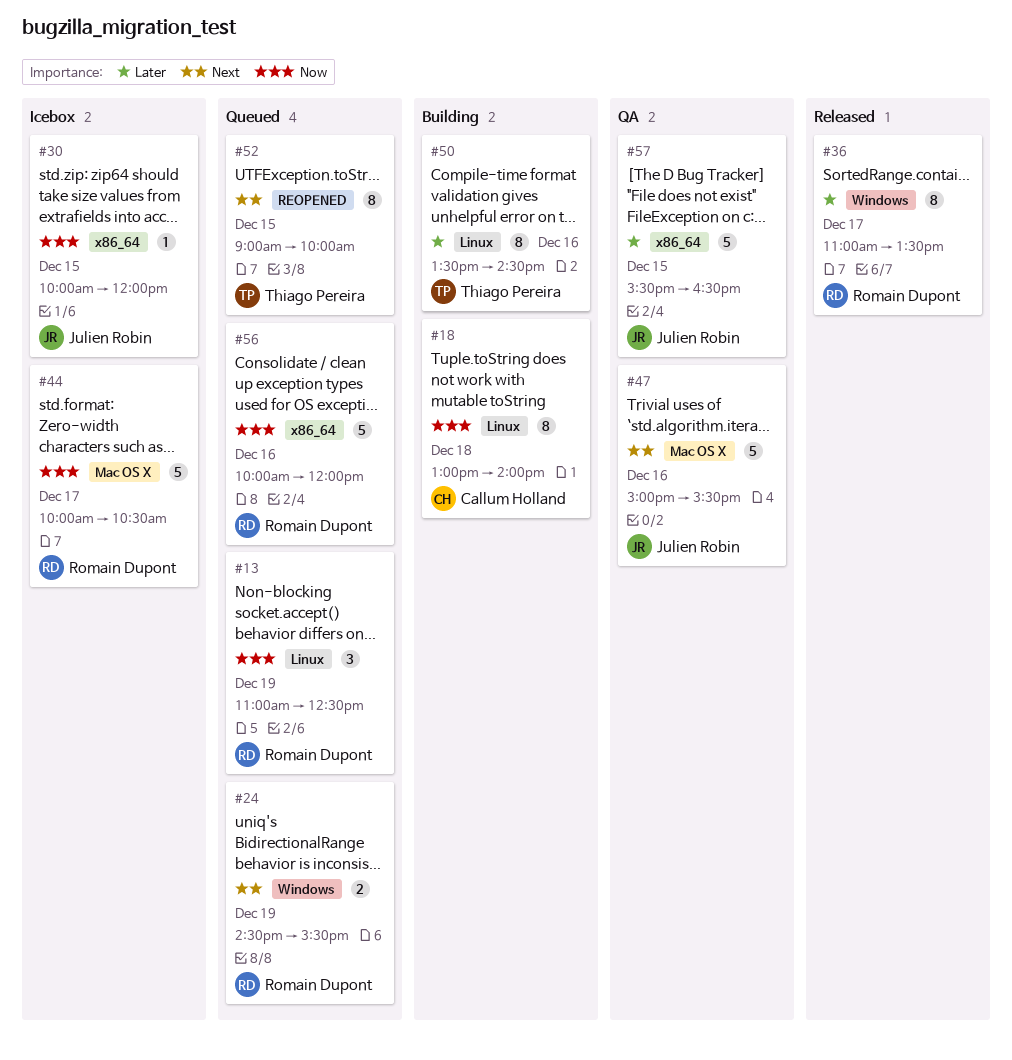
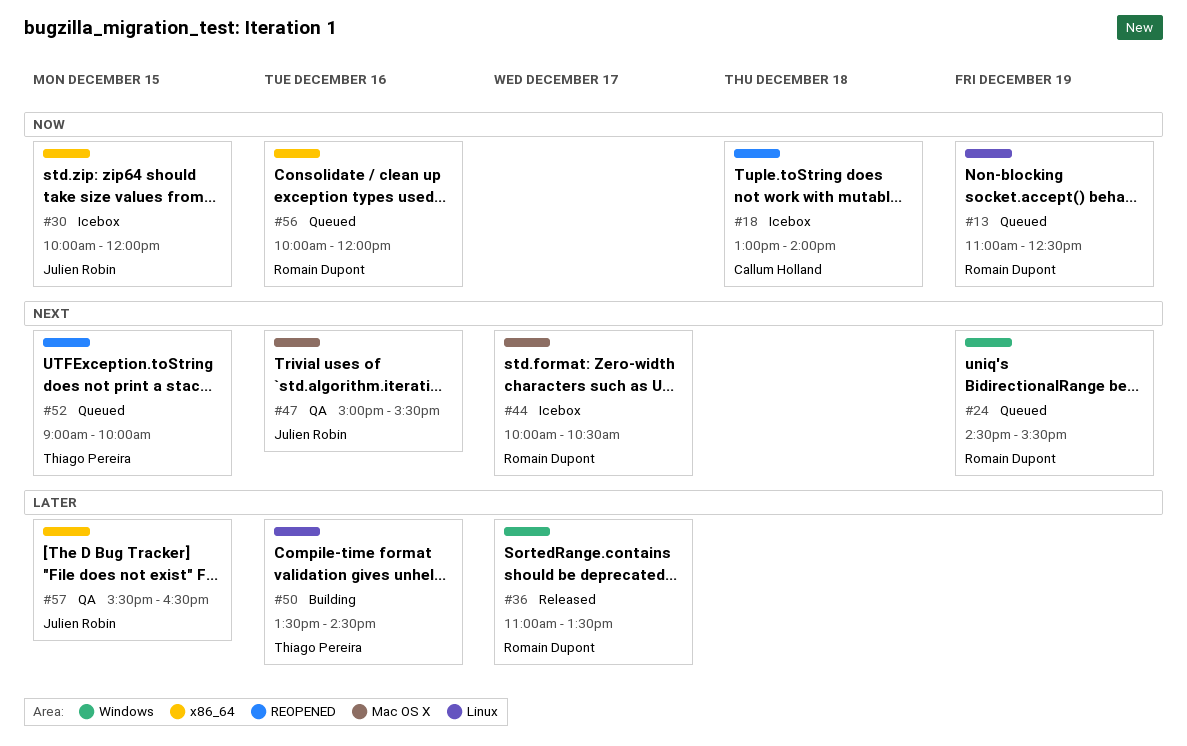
#18, status: Building -> Icebox
#18, label: Linux -> REOPENED
#44, priority: Now -> Next

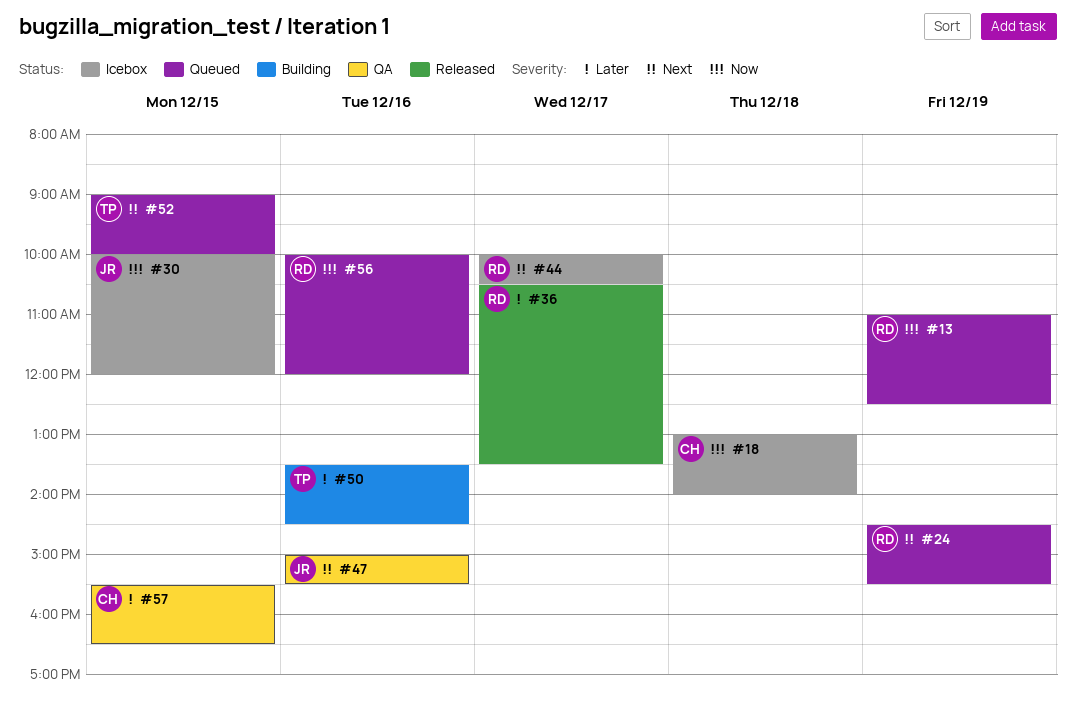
#36, begins: 11:00 -> 10:30
#57, owner: Julien Robin -> Callum Holland

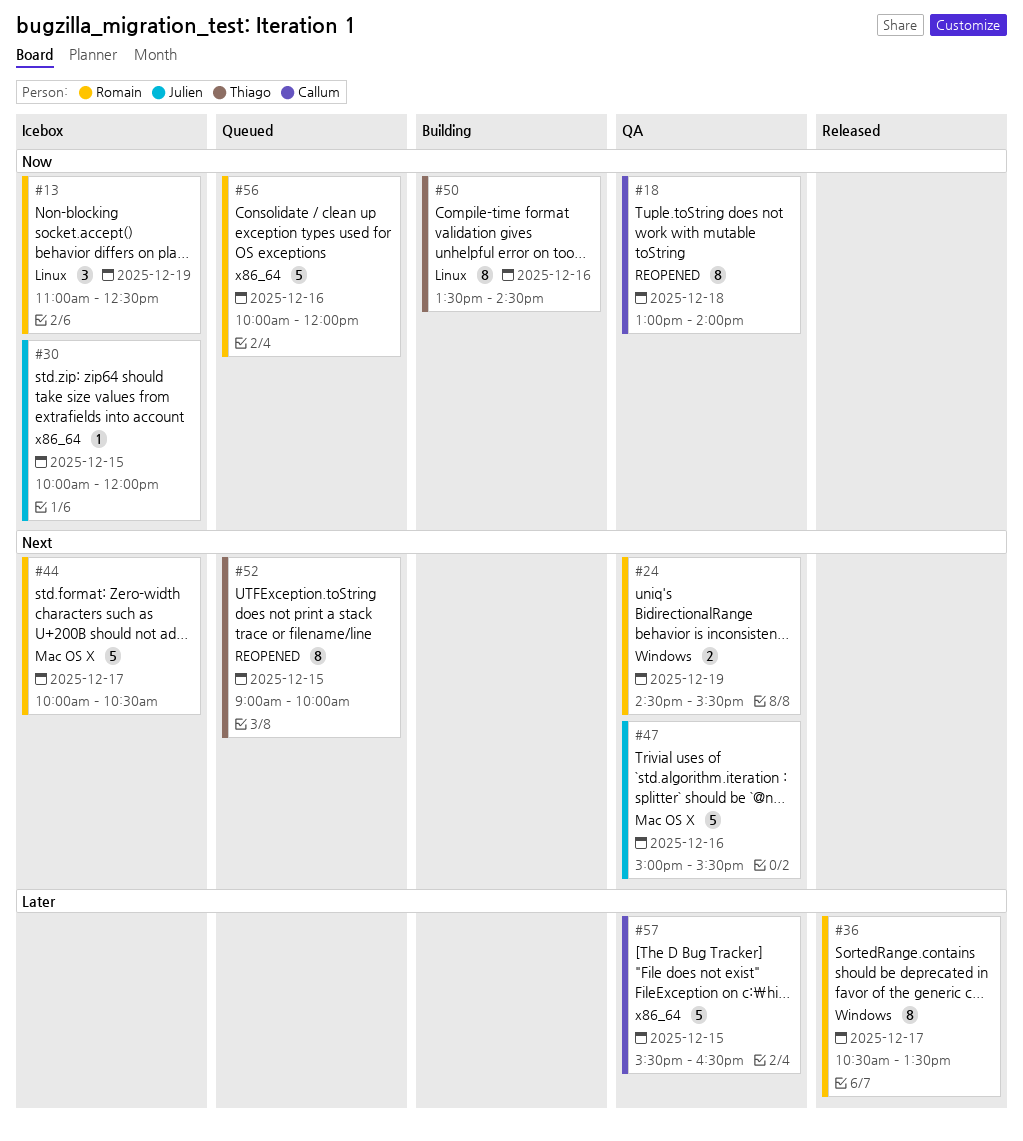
#13, status: Queued -> Icebox
#18, status: Icebox -> QA
#24, status: Queued -> QA
#50, priority: Later -> Now

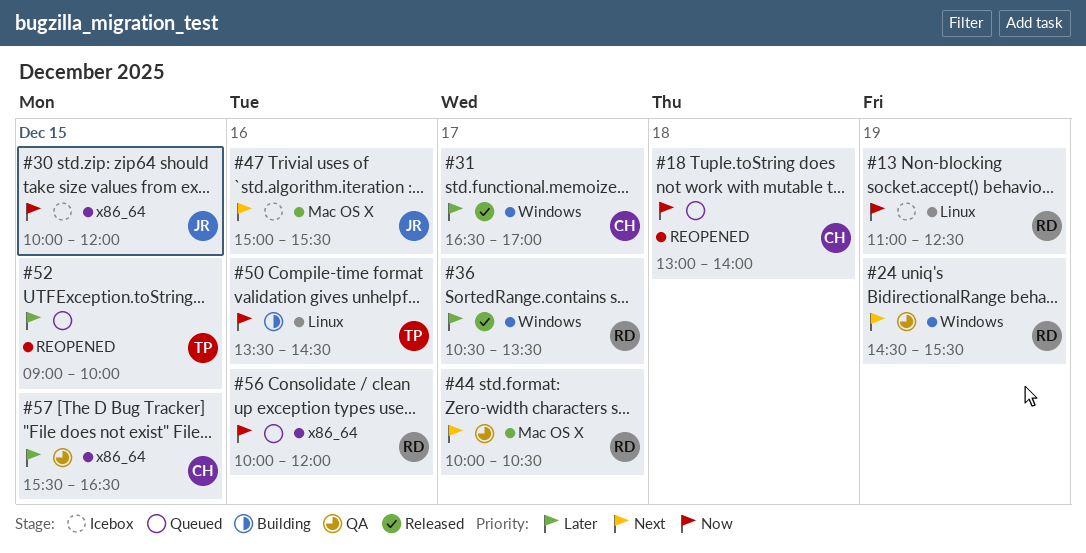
#18, status: QA -> Queued
#31: none -> present
#44, status: Icebox -> QA
#47, status: QA -> Icebox
#52, priority: Next -> Later

